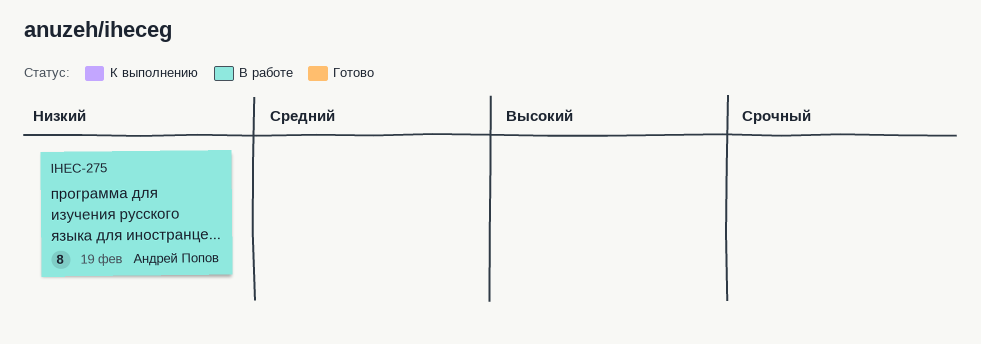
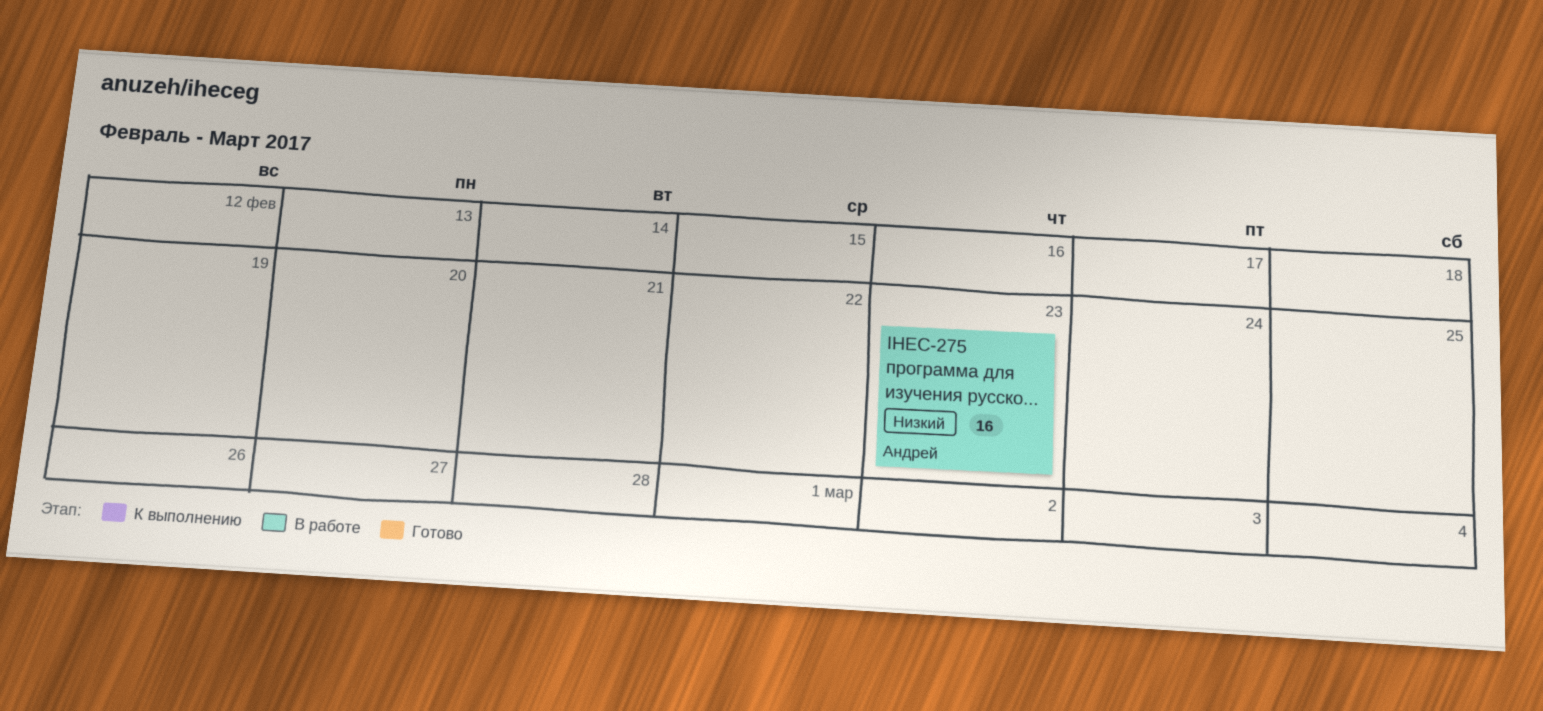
IHEC-275, estimate: 8 -> 16
IHEC-275, due: Feb 19 -> Feb 23

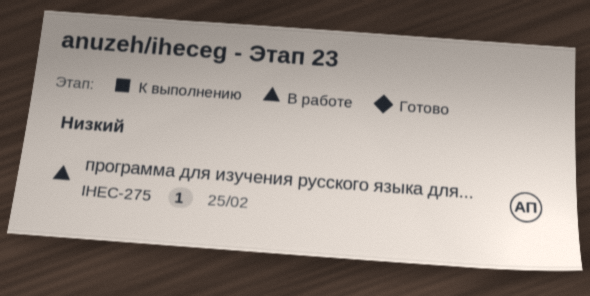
IHEC-275, estimate: 16 -> 1
IHEC-275, due: Feb 23 -> Feb 25

